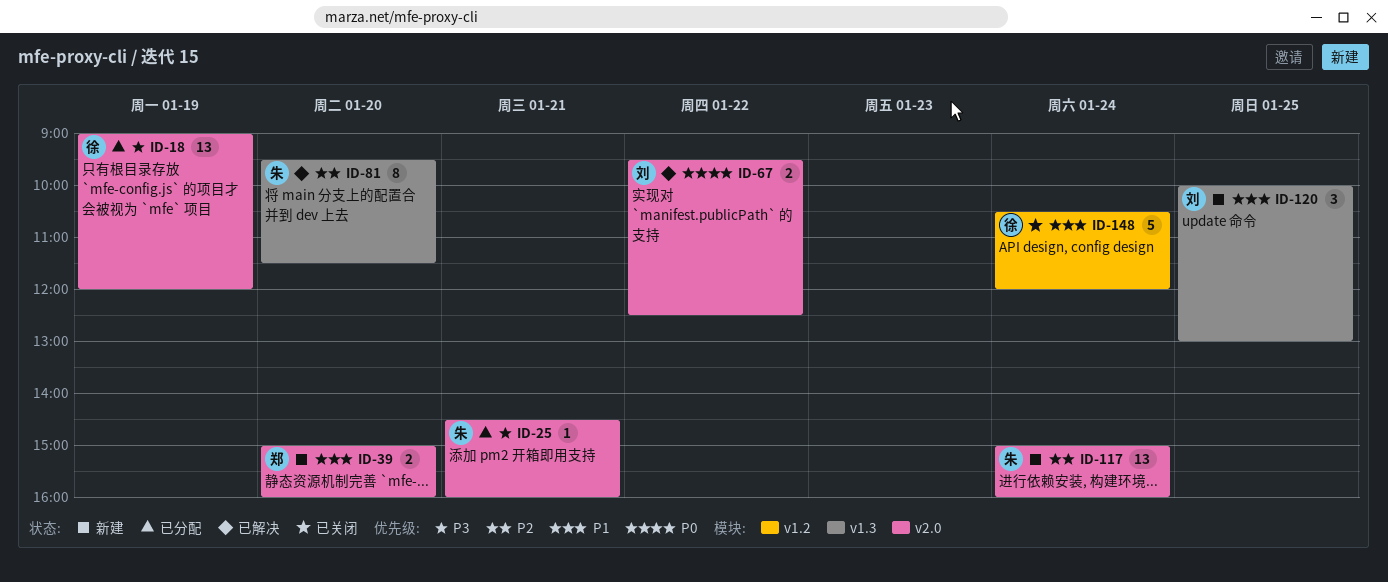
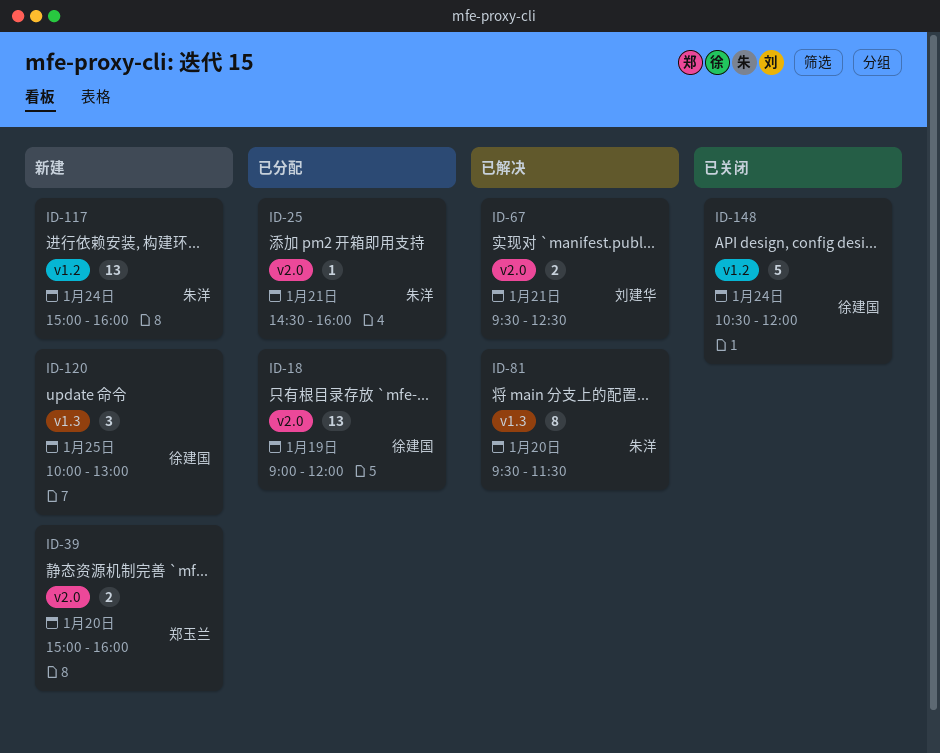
ID-67, day: Jan 22 -> Jan 21
ID-117, label: v2.0 -> v1.2
ID-120, owner: 刘建华 -> 徐建国

